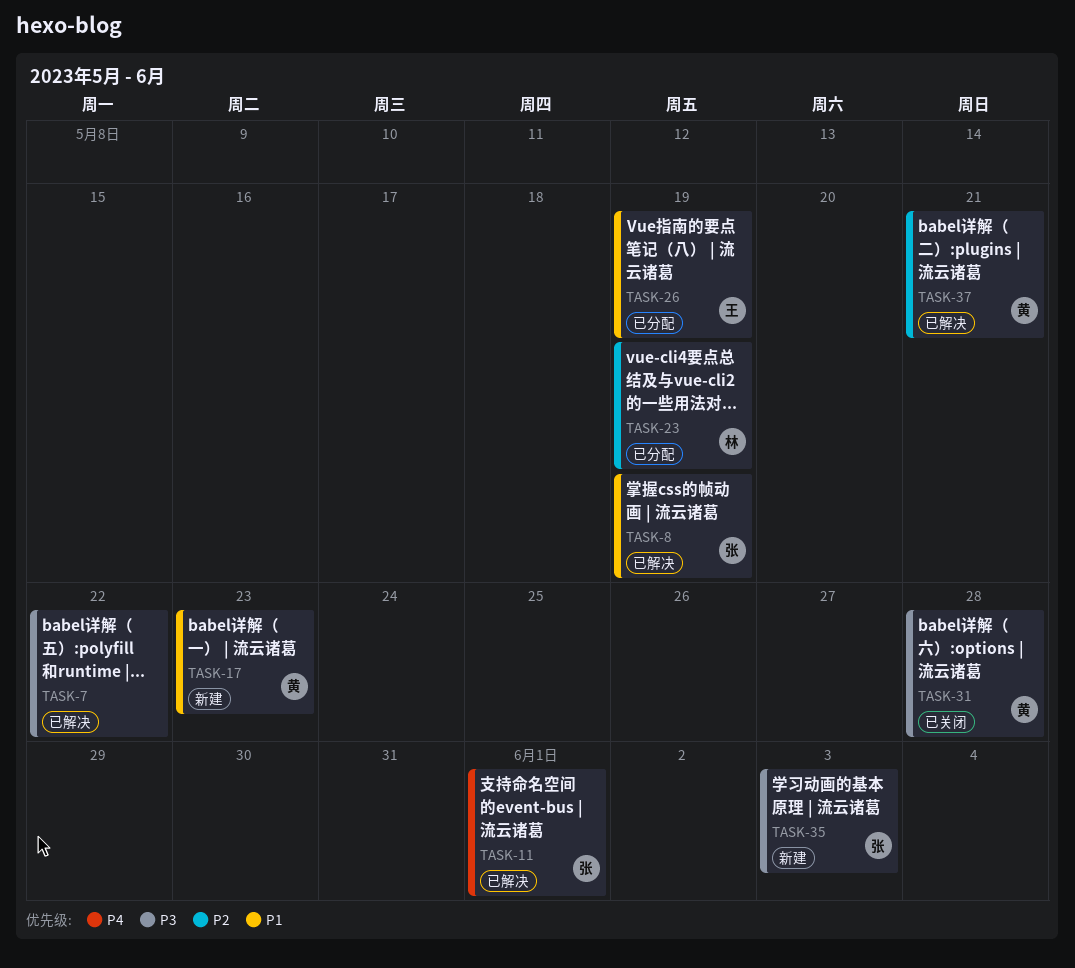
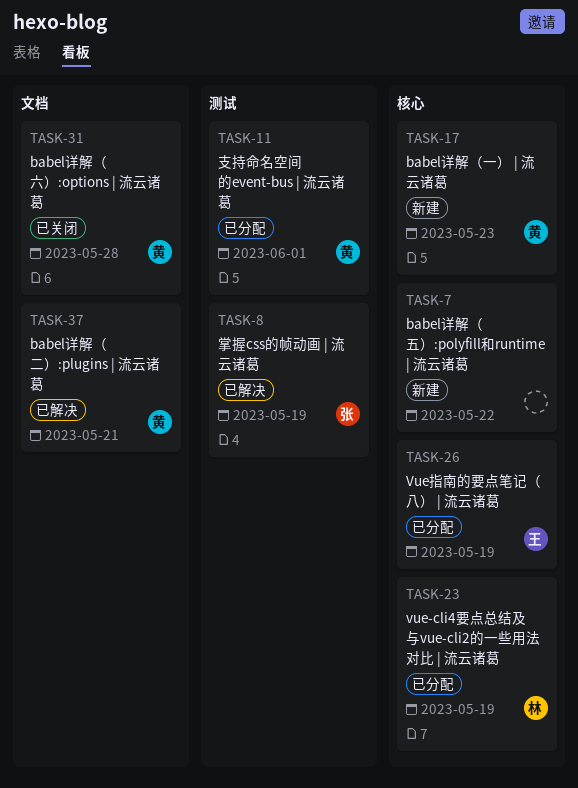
TASK-7, status: 已解决 -> 新建
TASK-11, status: 已解决 -> 已分配
TASK-11, owner: 张 -> 黄
TASK-35: present -> none

